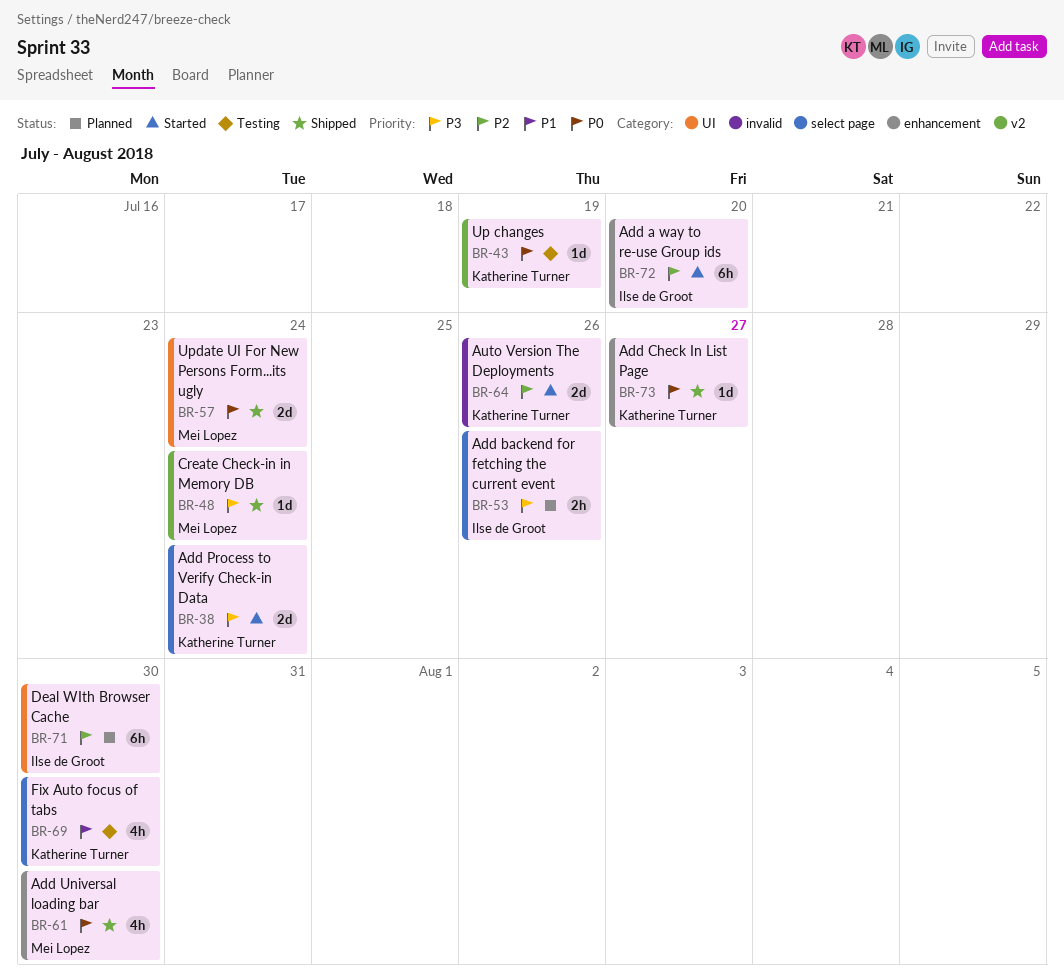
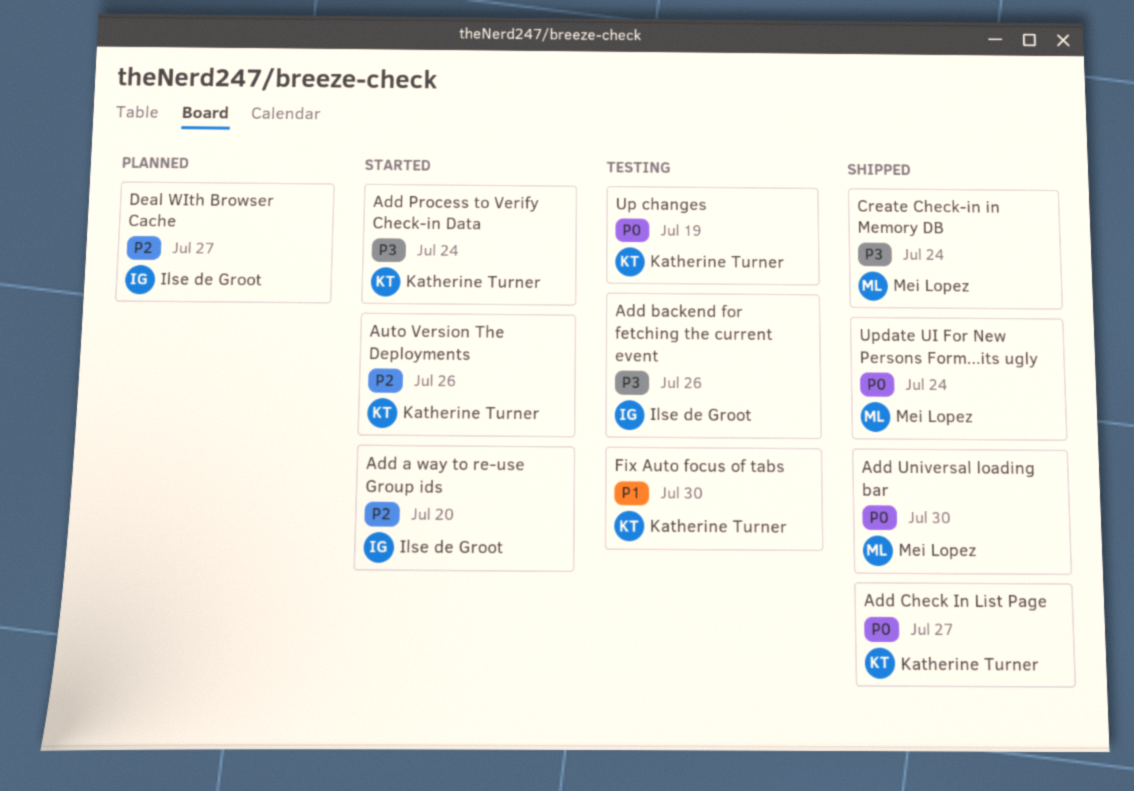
Add backend for fetching the current event, status: Planned -> Testing
Deal WIth Browser Cache, due: Jul 30 -> Jul 27

